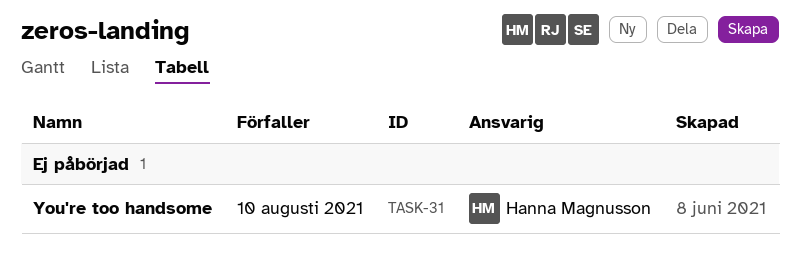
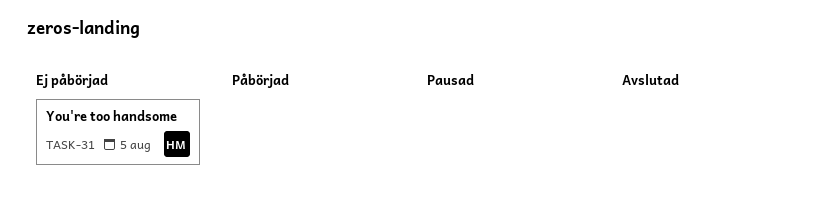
TASK-31, due: Aug 10 -> Aug 5

